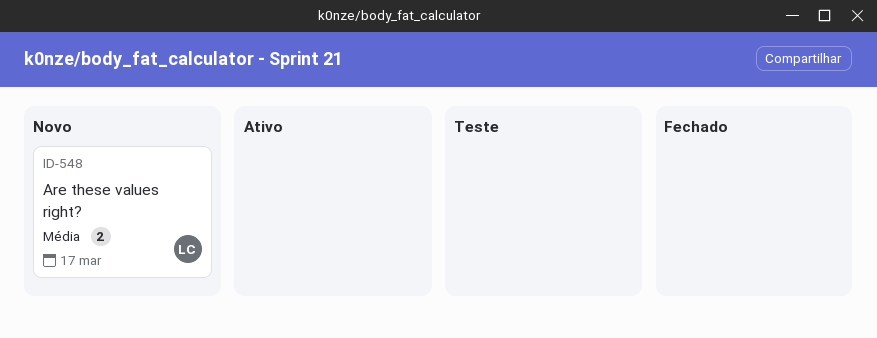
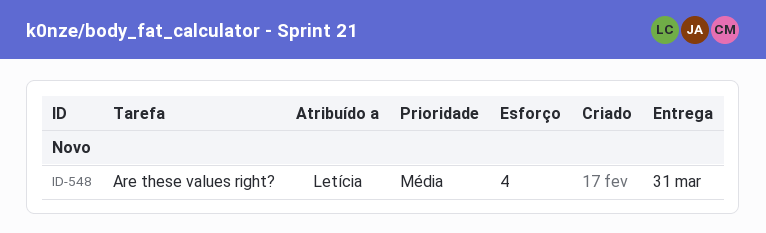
ID-548, estimate: 2 -> 4
ID-548, due: Mar 17 -> Mar 31

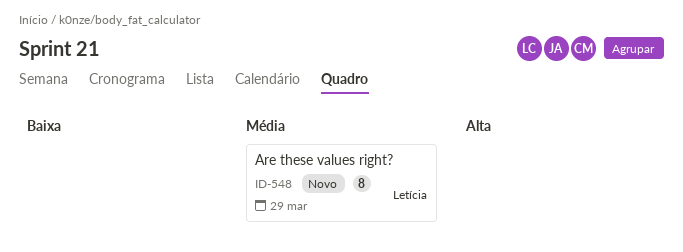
ID-548, estimate: 4 -> 8
ID-548, due: Mar 31 -> Mar 29

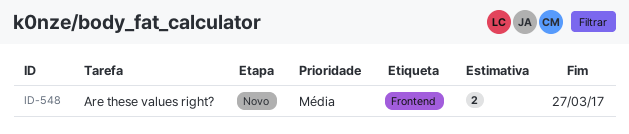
ID-548, estimate: 8 -> 2
ID-548, due: Mar 29 -> Mar 27

